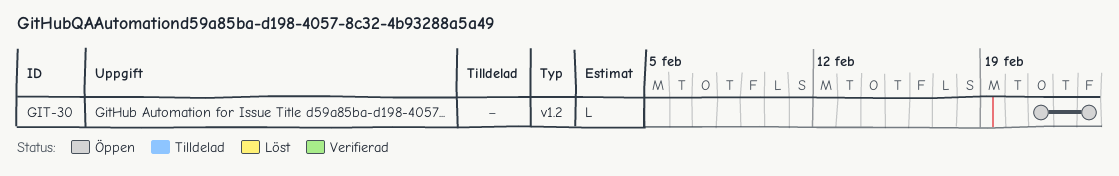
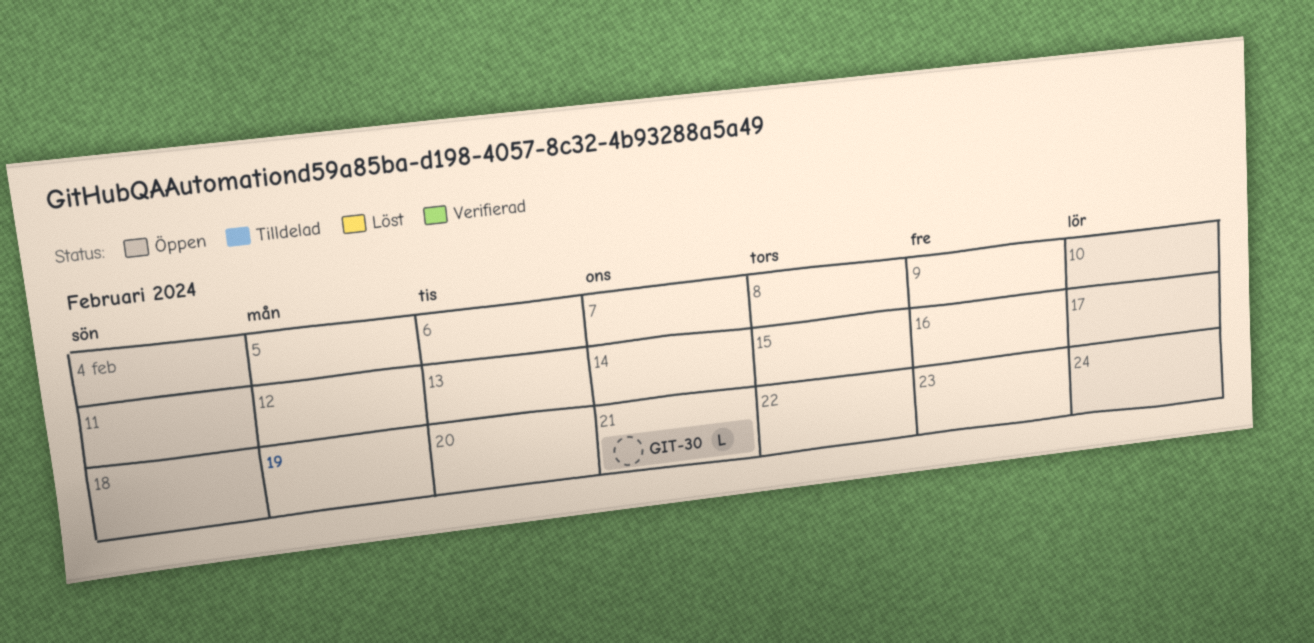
GIT-30, due: Feb 23 -> Feb 21

